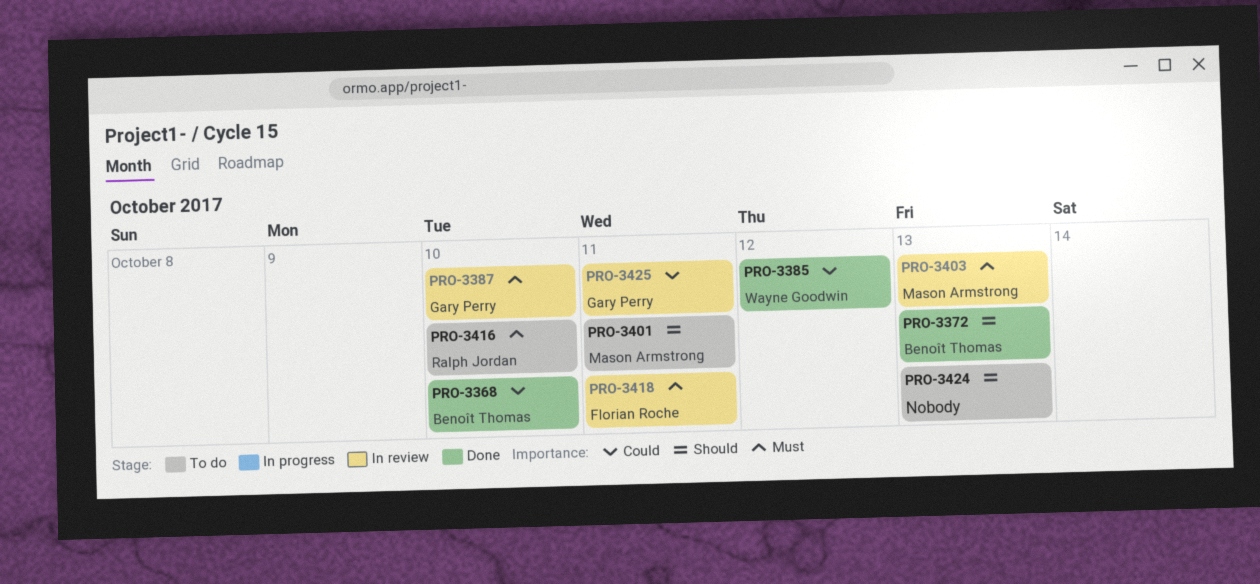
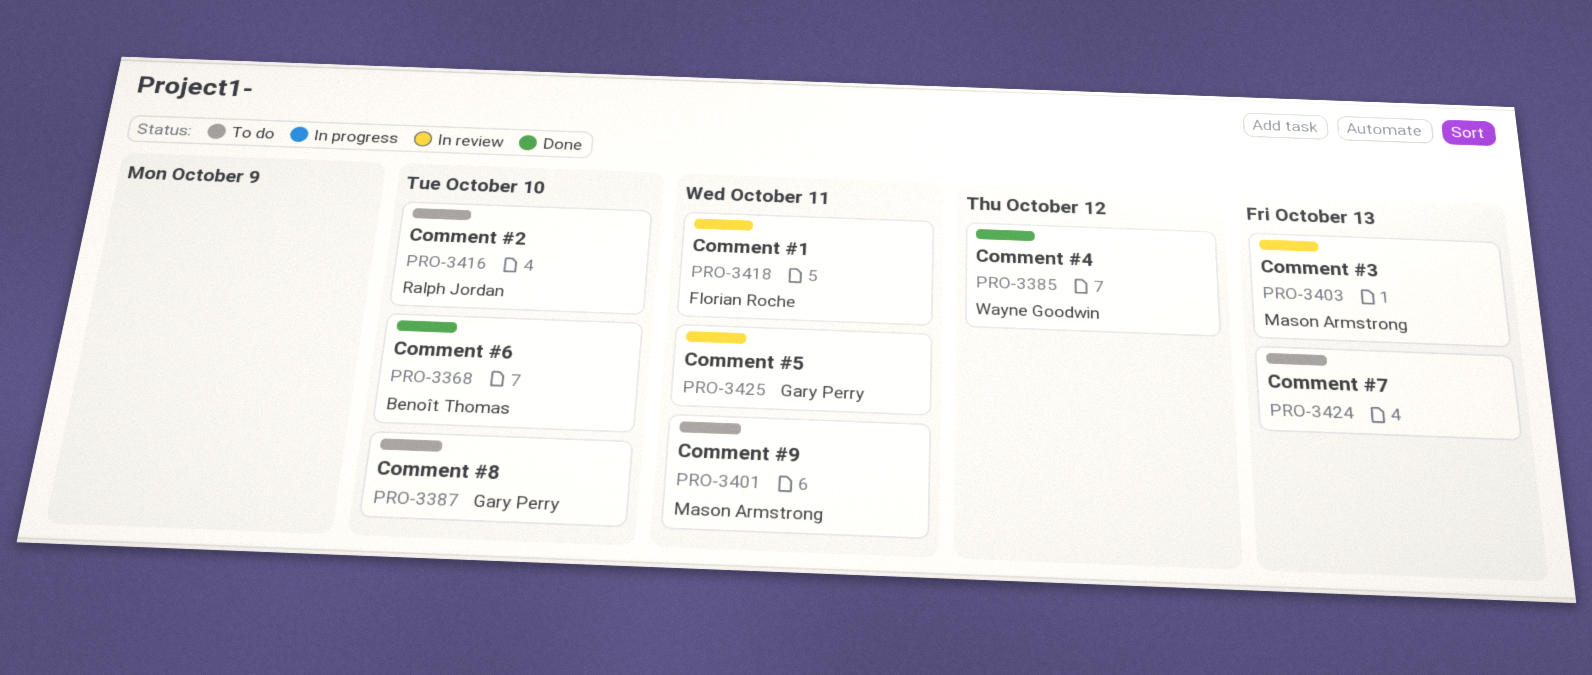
PRO-3372: present -> none
PRO-3387, status: In review -> To do

